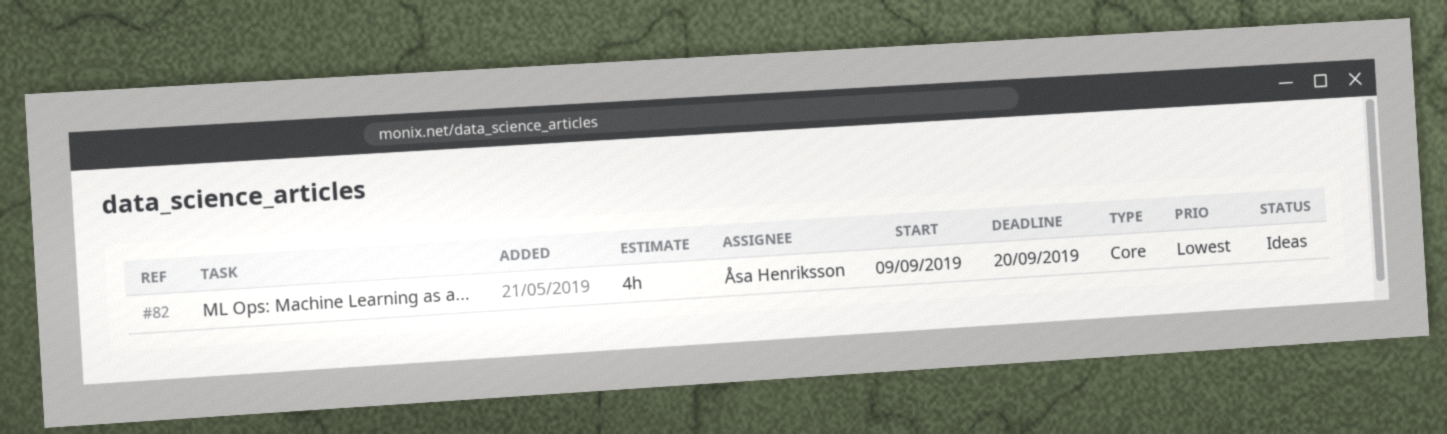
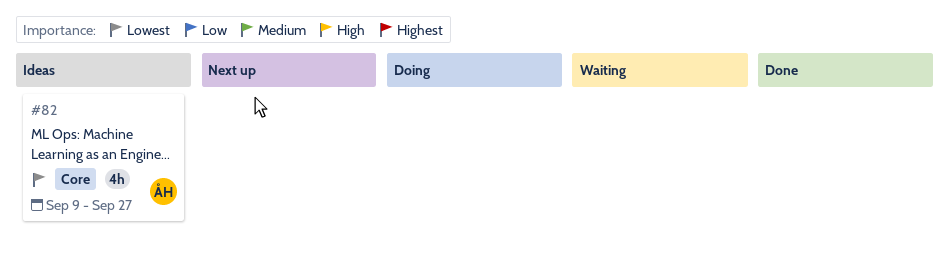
#82, due: Sep 20 -> Sep 27

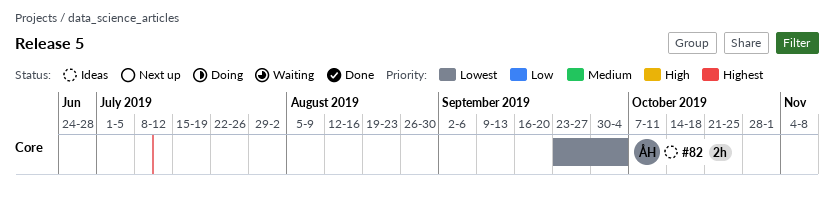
#82, estimate: 4h -> 2h
#82, start: Sep 9 -> Sep 23
#82, due: Sep 27 -> Oct 4

